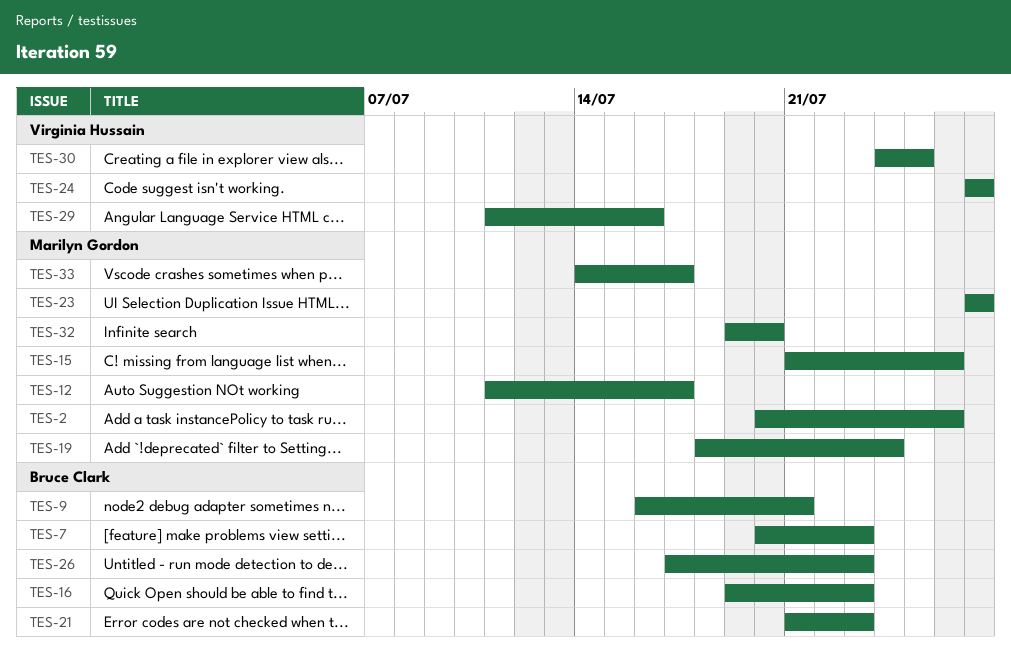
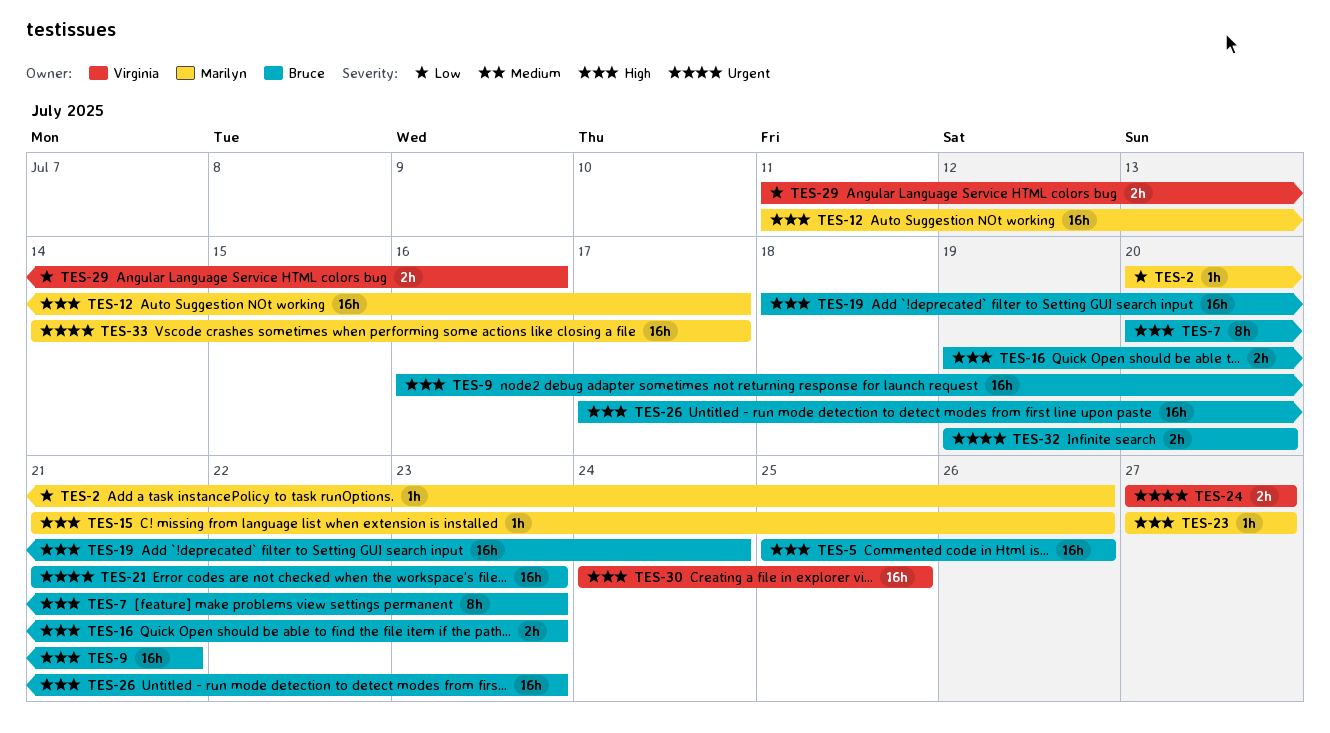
TES-5: none -> present
TES-19, owner: Marilyn Gordon -> Bruce Clark
TES-32, owner: Marilyn Gordon -> Bruce Clark

